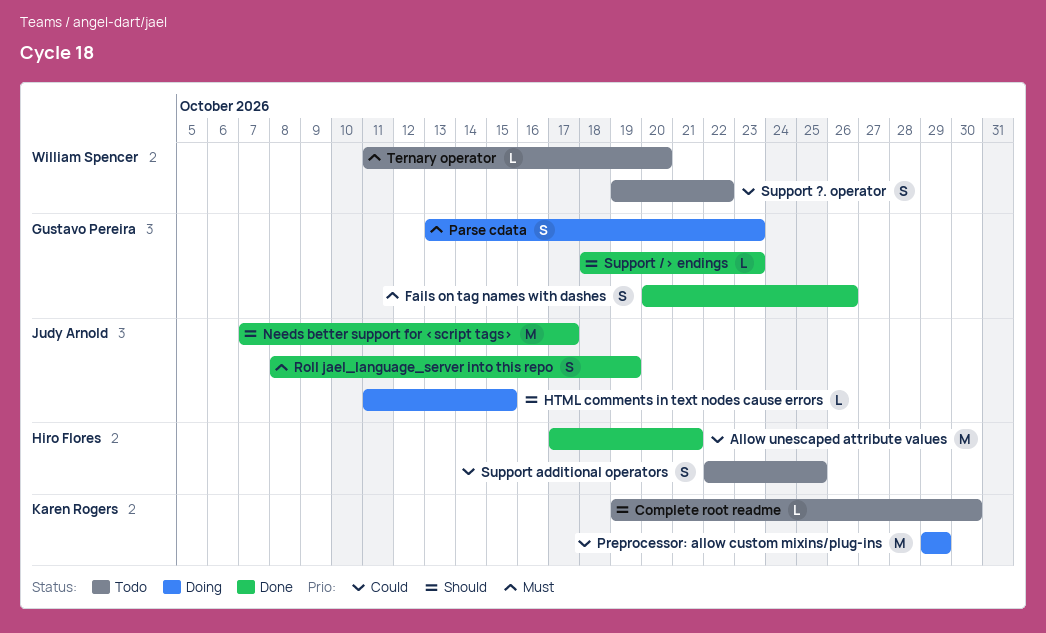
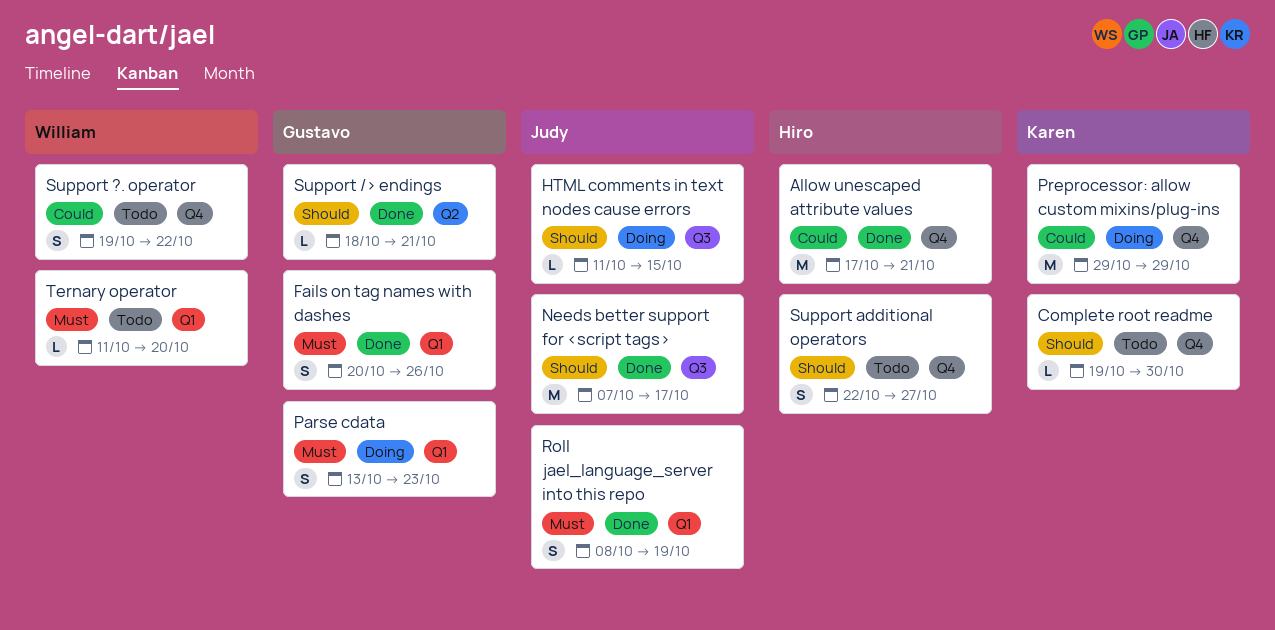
Support /> endings, due: Oct 23 -> Oct 21
Support additional operators, priority: Could -> Should
Support additional operators, due: Oct 25 -> Oct 27

